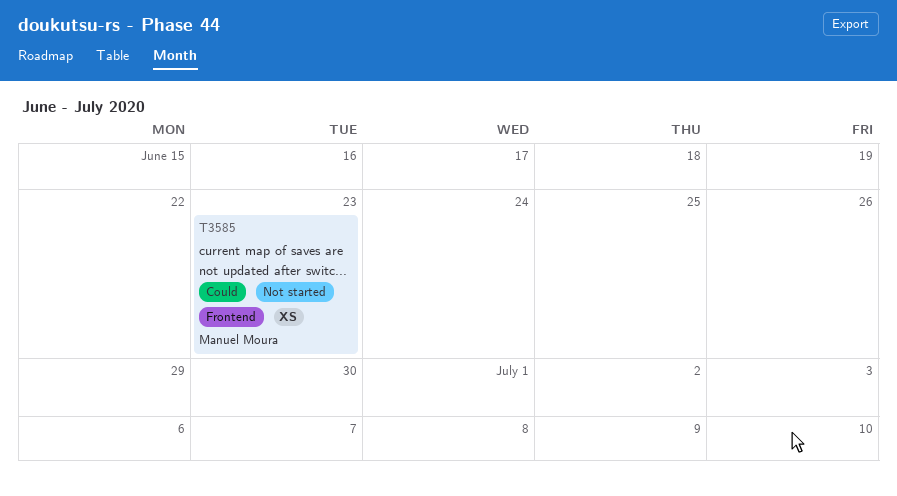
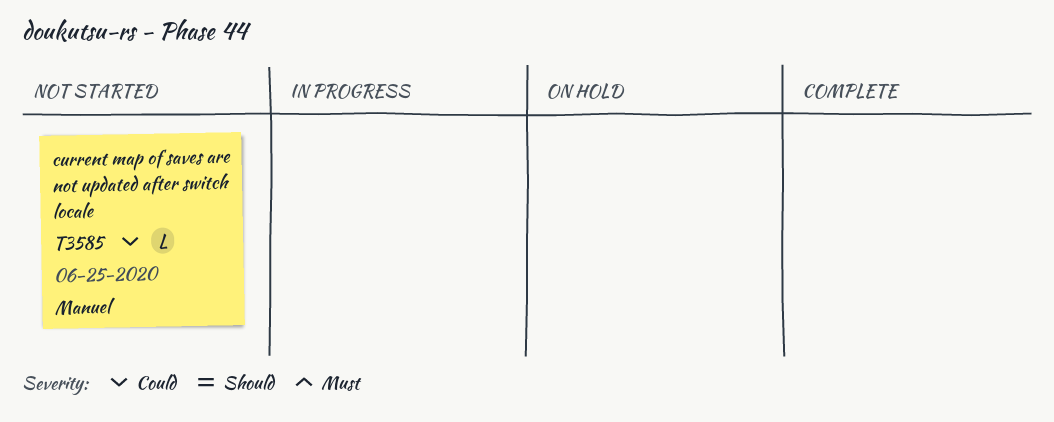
T3585, estimate: XS -> L
T3585, due: Jun 23 -> Jun 25

